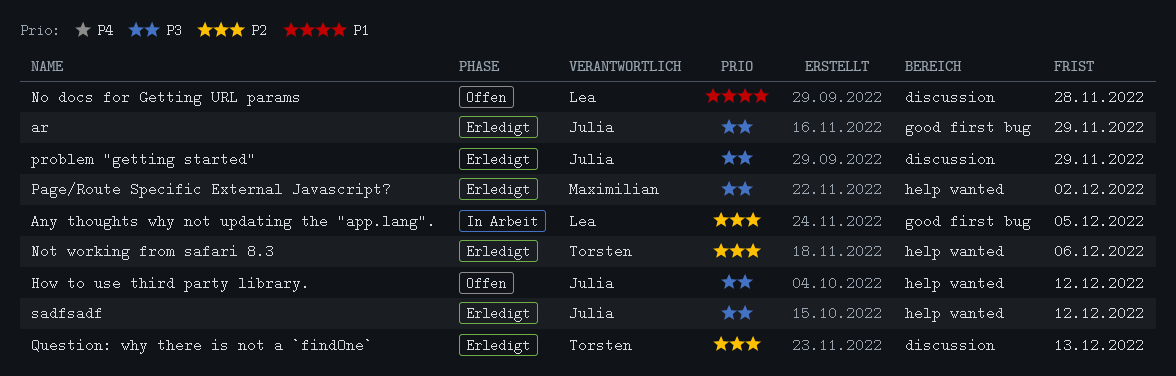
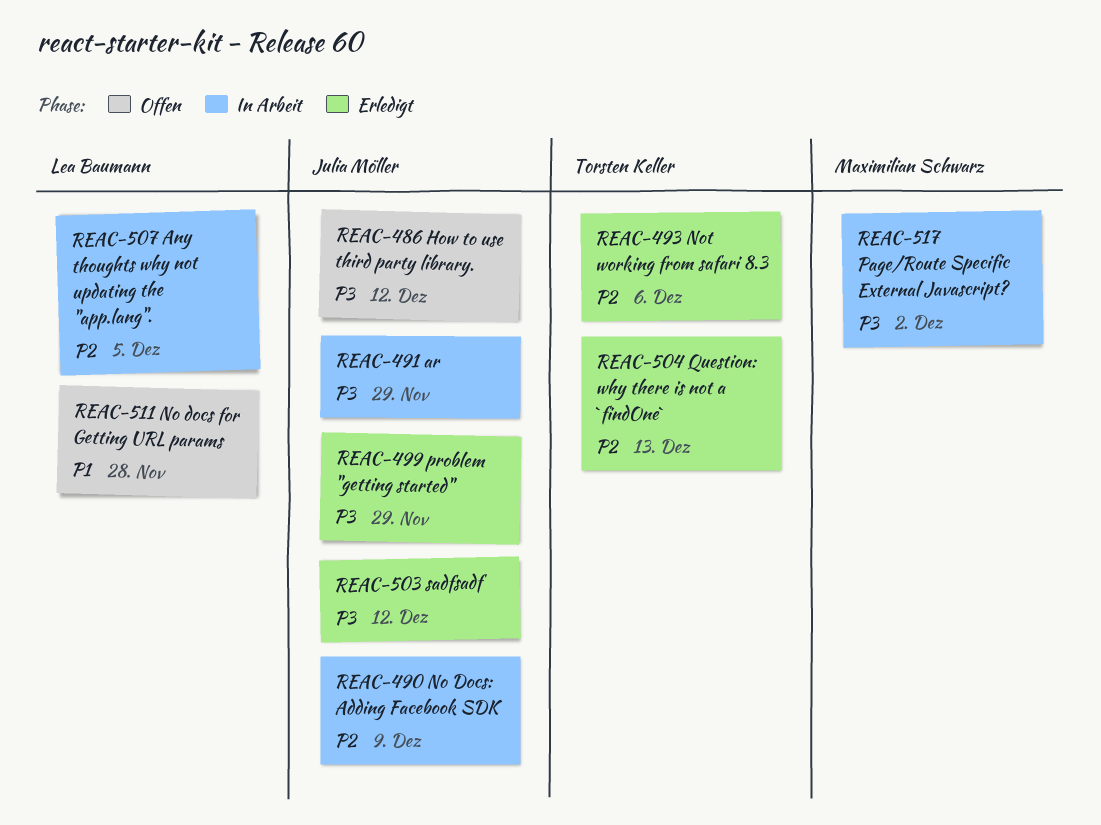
ar, status: Erledigt -> In Arbeit
No Docs: Adding Facebook SDK: none -> present
Page/Route Specific External Javascript?, status: Erledigt -> In Arbeit

